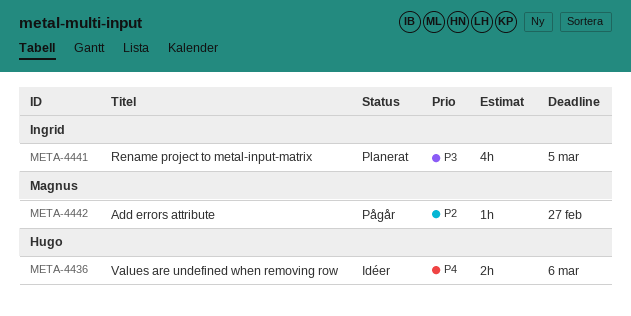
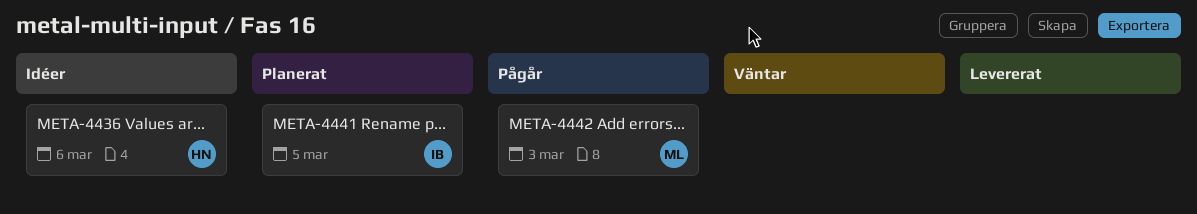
META-4442, due: Feb 27 -> Mar 3

